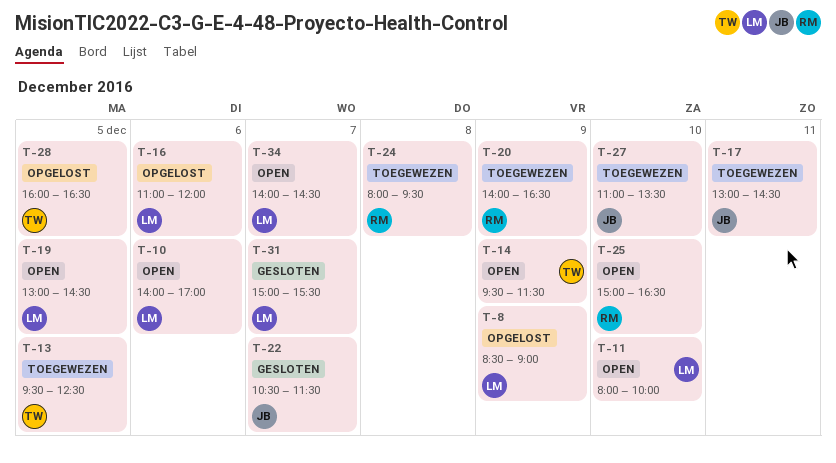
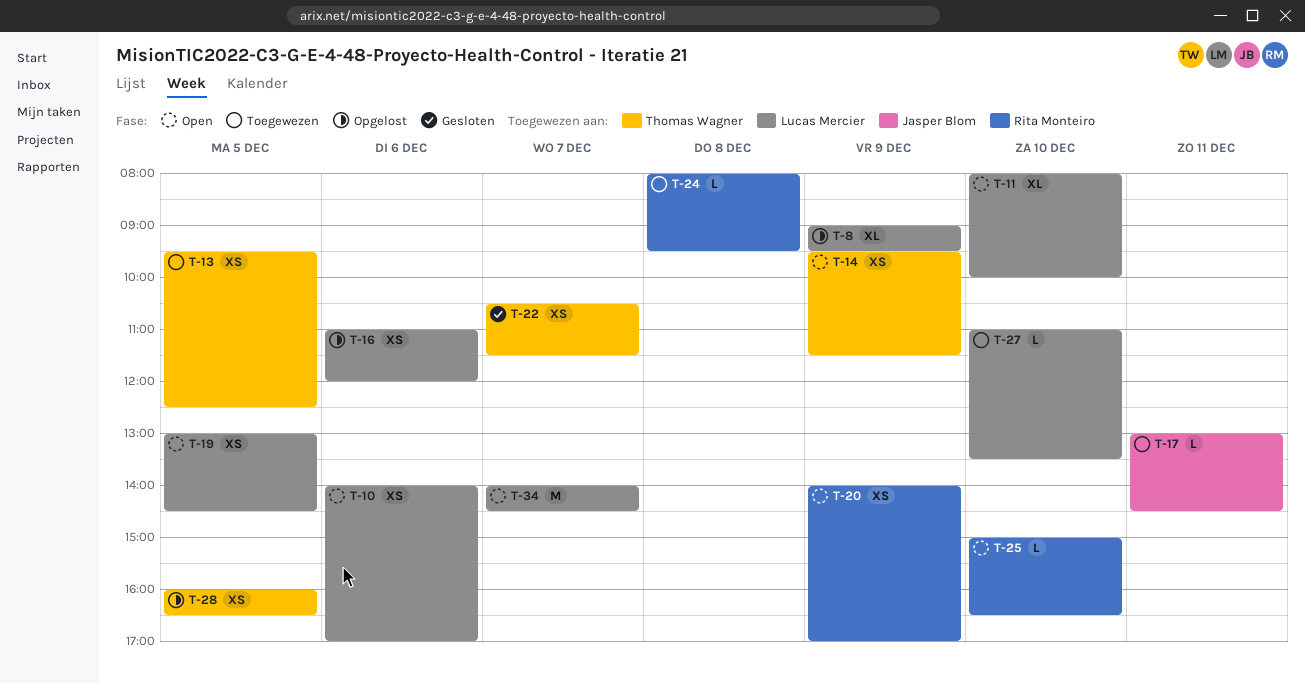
T-8, begins: 08:30 -> 09:00
T-8, ends: 09:00 -> 09:30
T-20, status: Toegewezen -> Open
T-20, ends: 16:30 -> 17:00
T-22, owner: Jasper Blom -> Thomas Wagner
T-27, owner: Jasper Blom -> Lucas Mercier
T-31: present -> none

